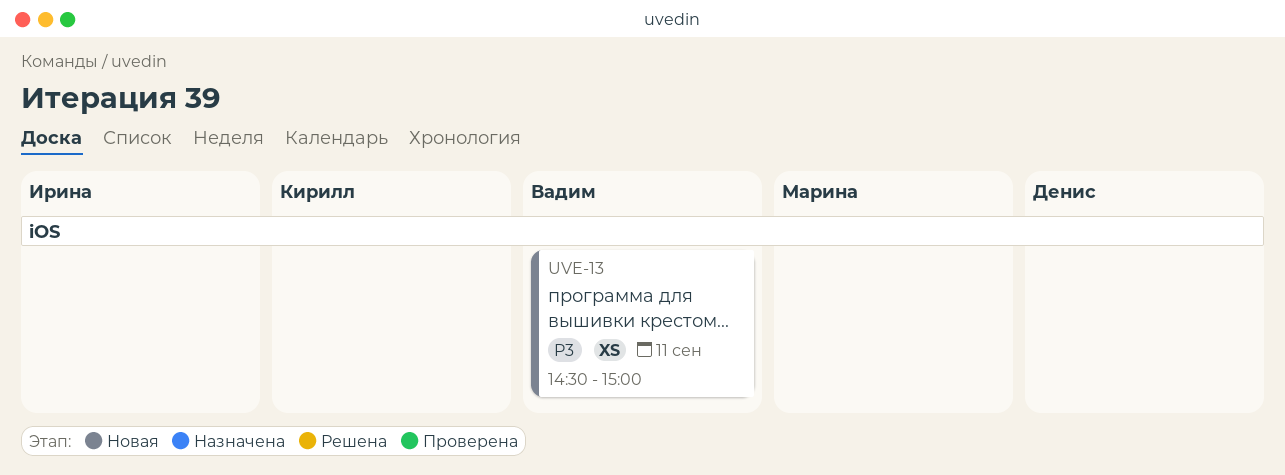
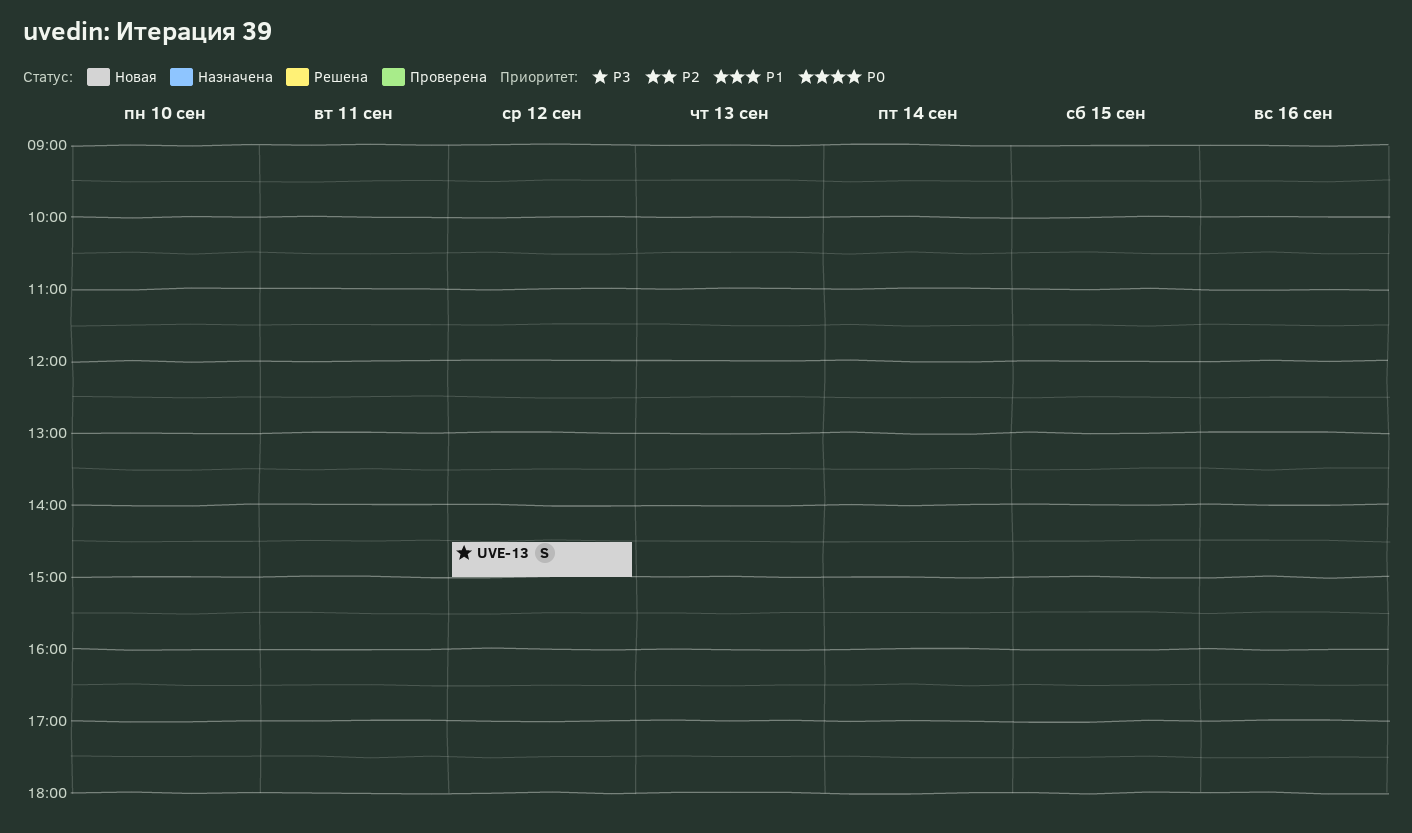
UVE-13, estimate: XS -> S
UVE-13, day: Sep 11 -> Sep 12

